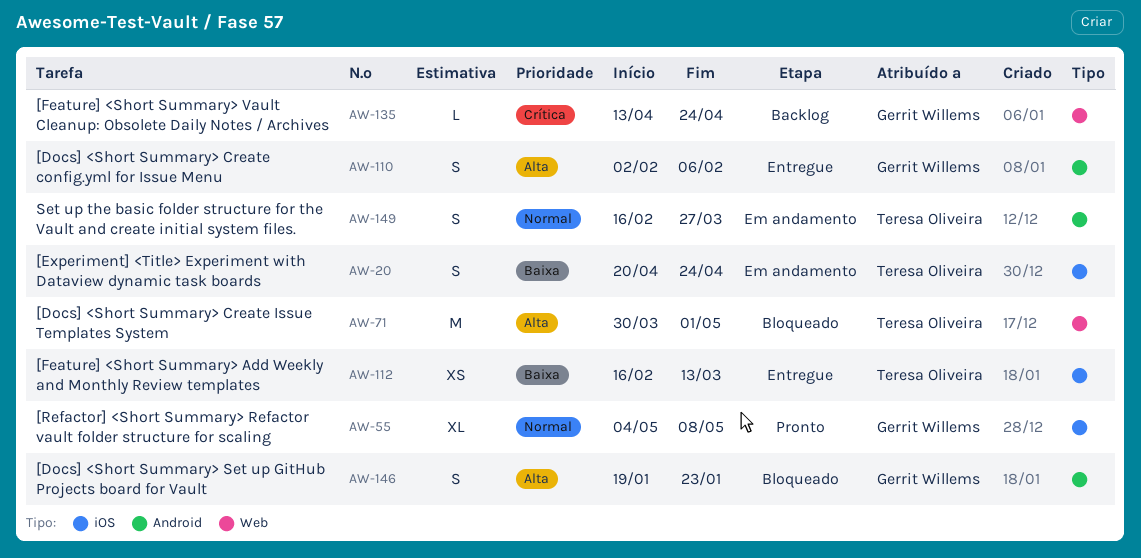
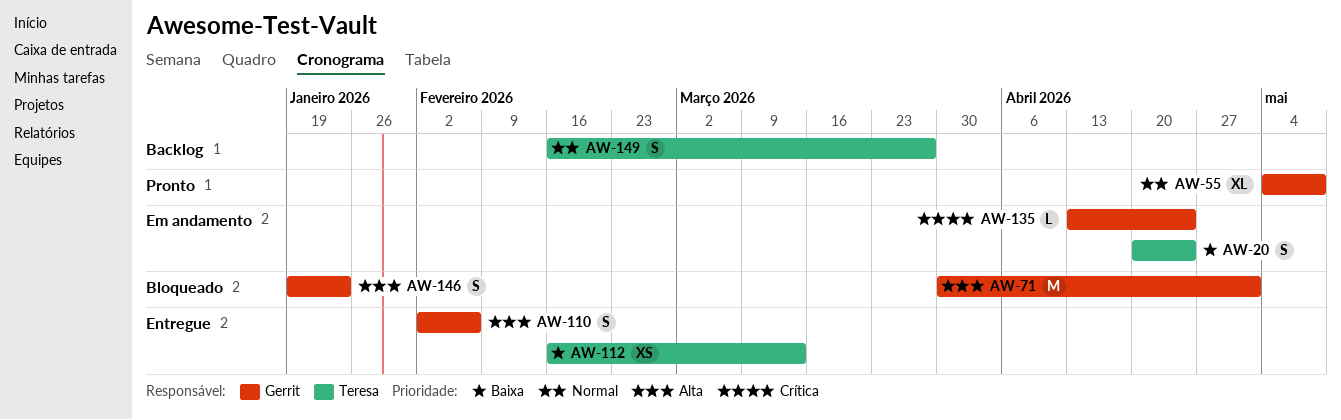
AW-71, owner: Teresa Oliveira -> Gerrit Willems
AW-135, status: Backlog -> Em andamento
AW-149, status: Em andamento -> Backlog

